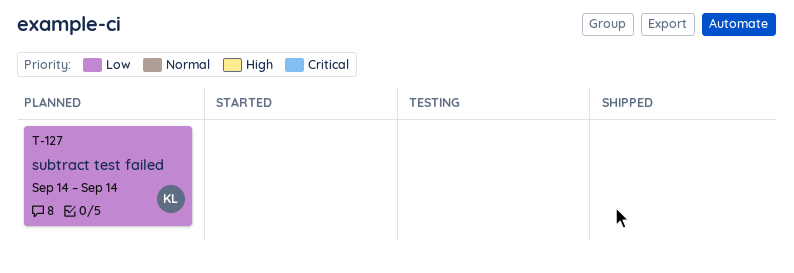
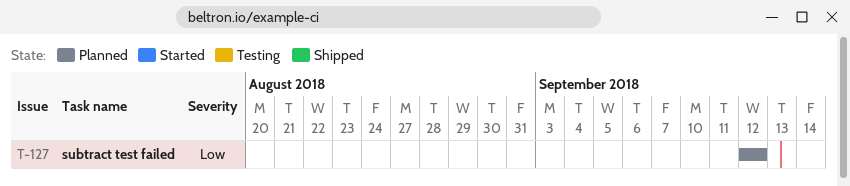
T-127, start: Sep 14 -> Sep 12
T-127, due: Sep 14 -> Sep 12

